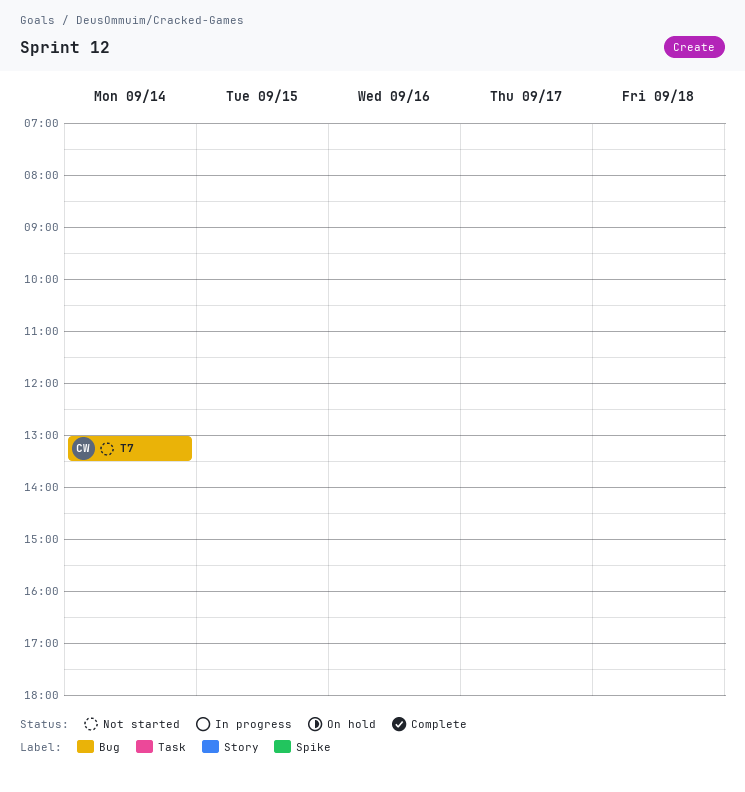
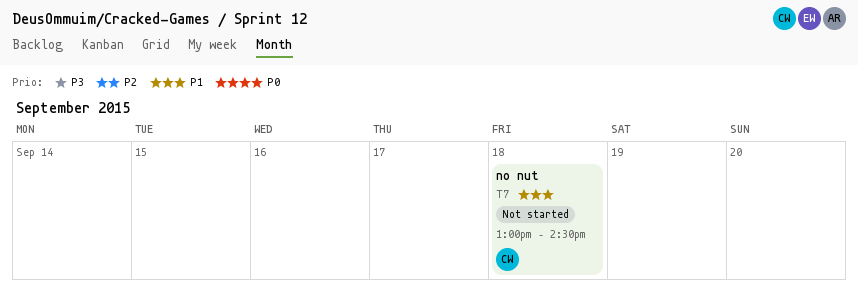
T7, day: Sep 14 -> Sep 18
T7, ends: 13:30 -> 14:30

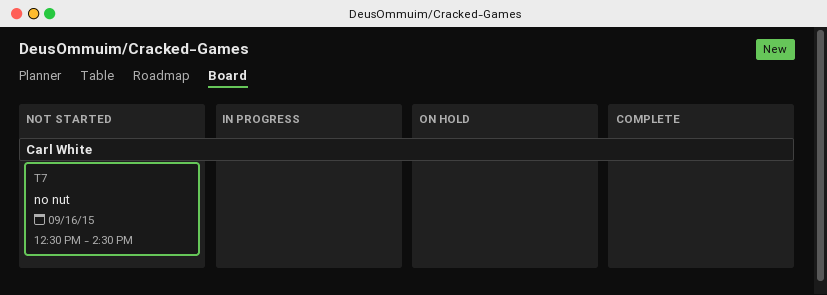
T7, day: Sep 18 -> Sep 16
T7, begins: 13:00 -> 12:30

